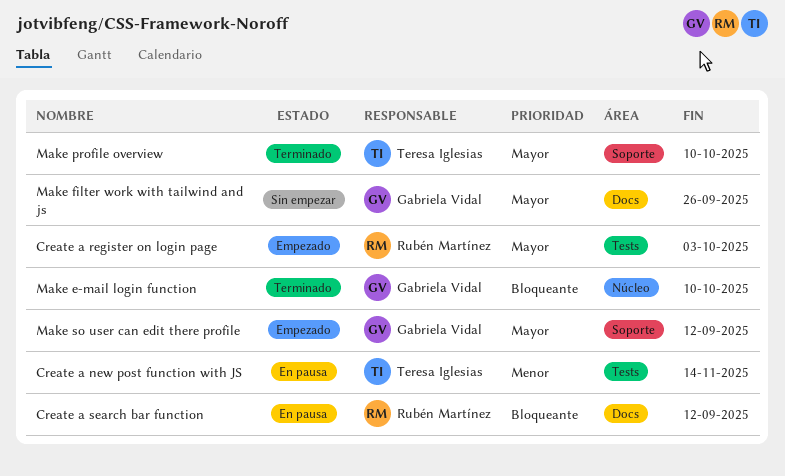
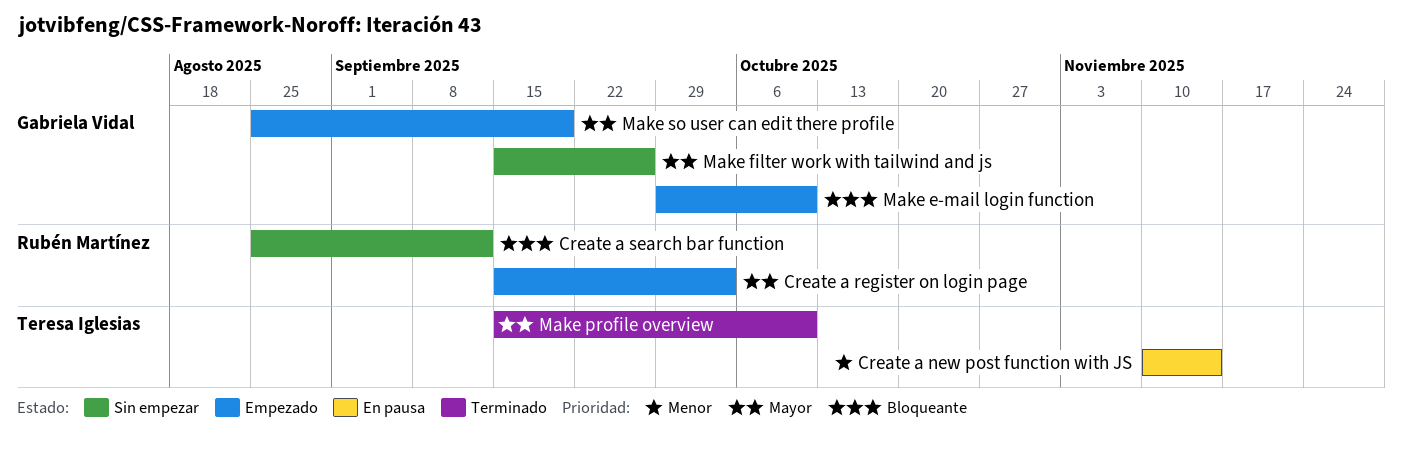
Create a search bar function, status: En pausa -> Sin empezar
Make e-mail login function, status: Terminado -> Empezado
Make so user can edit there profile, due: Sep 12 -> Sep 19

